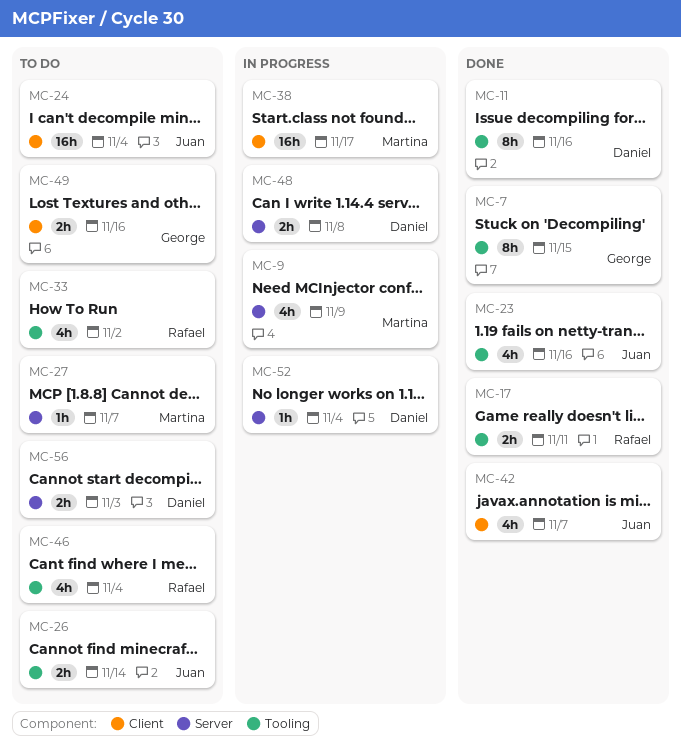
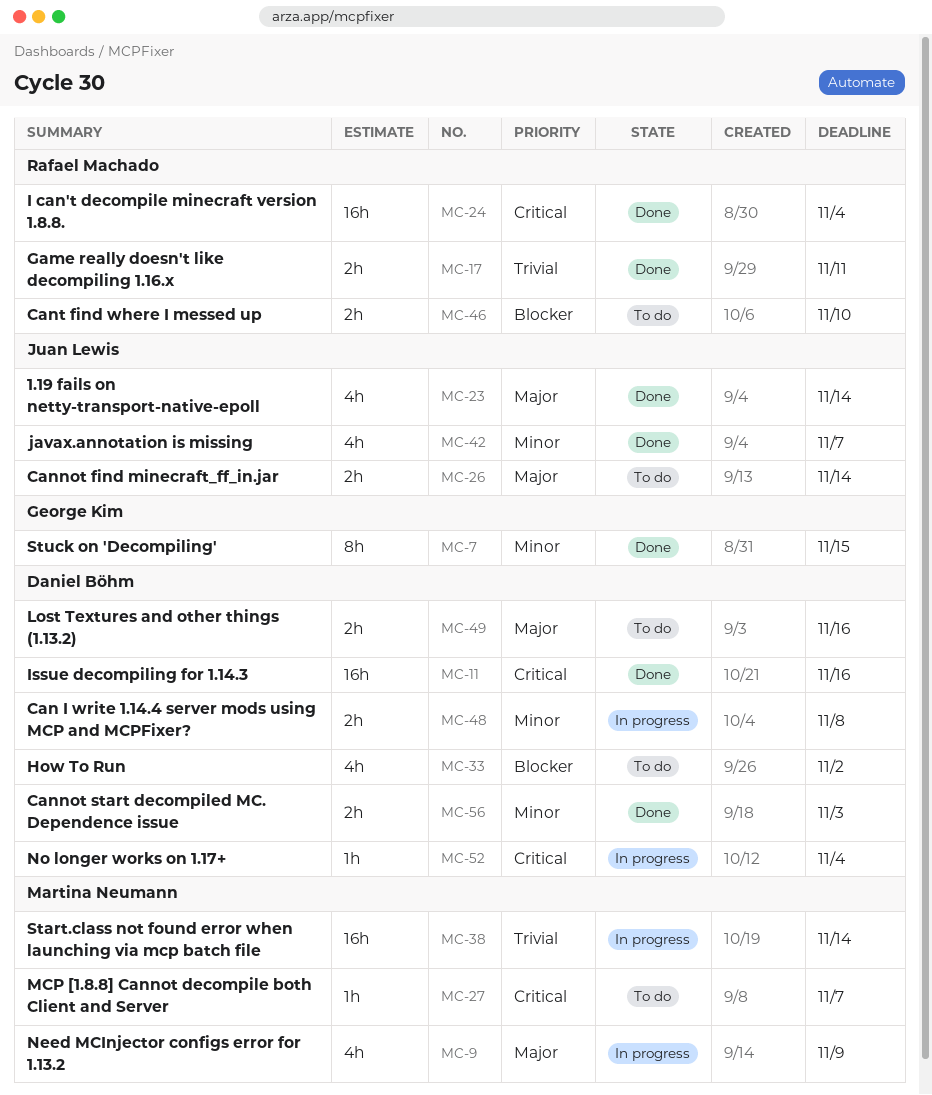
MC-11, estimate: 8h -> 16h
MC-23, due: Nov 16 -> Nov 14
MC-24, status: To do -> Done
MC-24, owner: Juan Lewis -> Rafael Machado
MC-33, owner: Rafael Machado -> Daniel Böhm
MC-38, due: Nov 17 -> Nov 14
MC-46, estimate: 4h -> 2h
MC-46, due: Nov 4 -> Nov 10
MC-49, owner: George Kim -> Daniel Böhm
MC-56, status: To do -> Done

